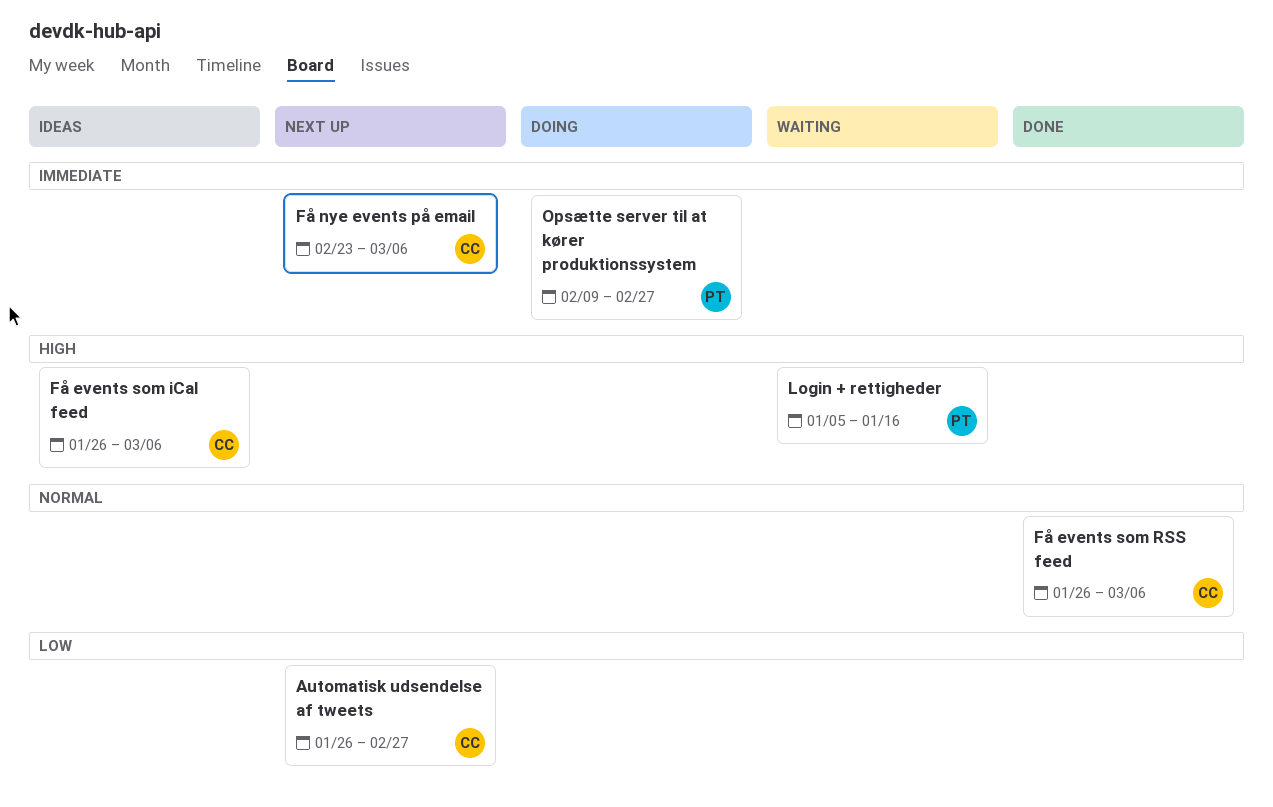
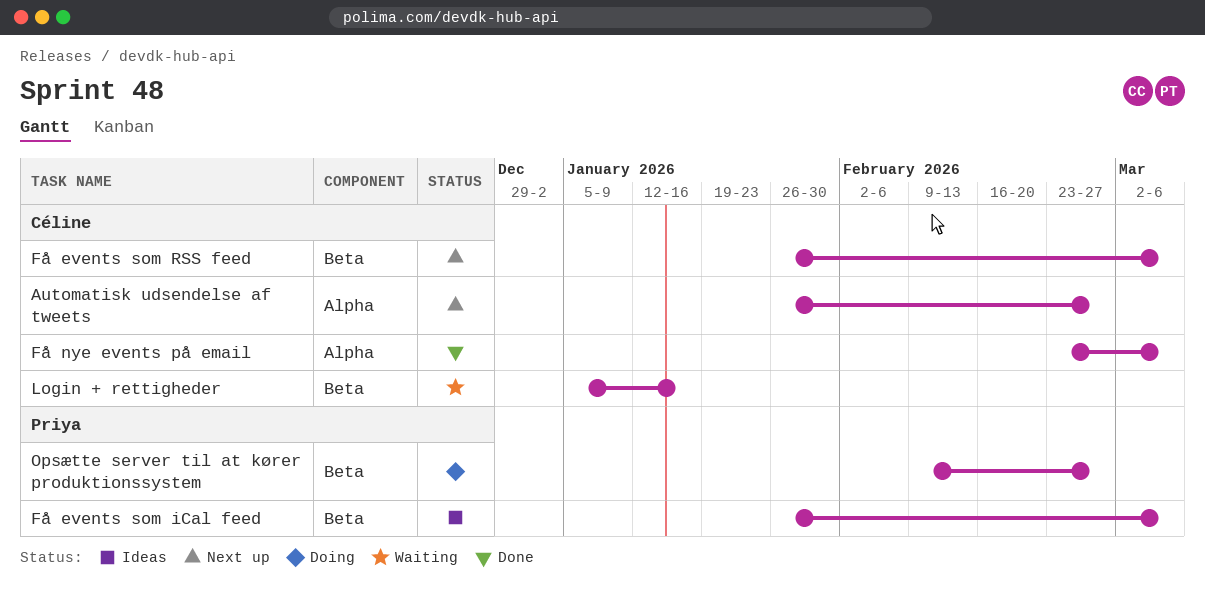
Få events som iCal feed, owner: Céline -> Priya
Få events som RSS feed, status: Done -> Next up
Få nye events på email, status: Next up -> Done
Login + rettigheder, owner: Priya -> Céline

